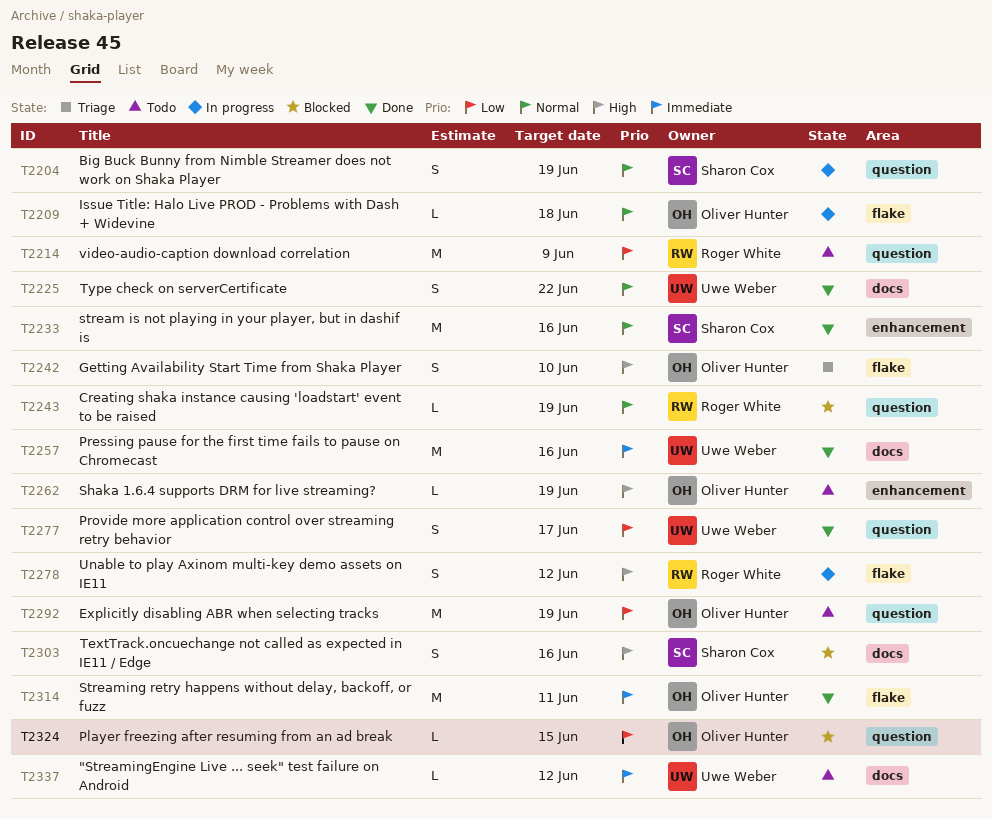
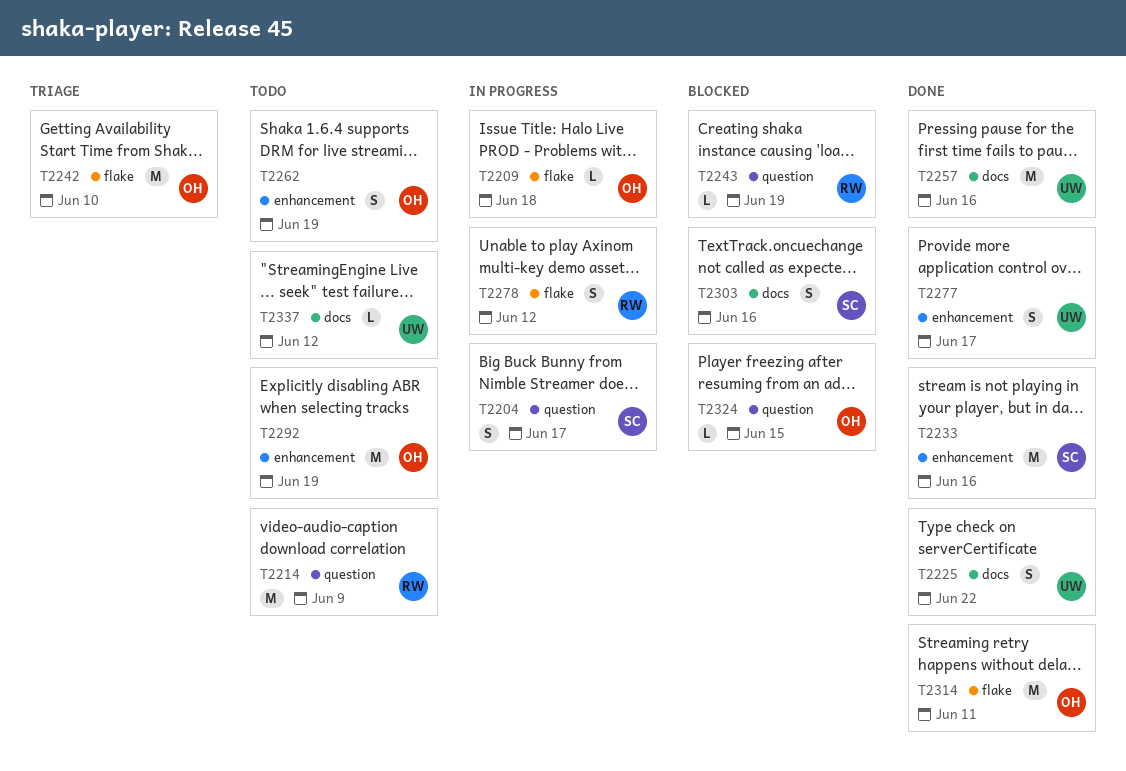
T2204, due: Jun 19 -> Jun 17
T2242, estimate: S -> M
T2262, estimate: L -> S
T2277, label: question -> enhancement
T2292, label: question -> enhancement

